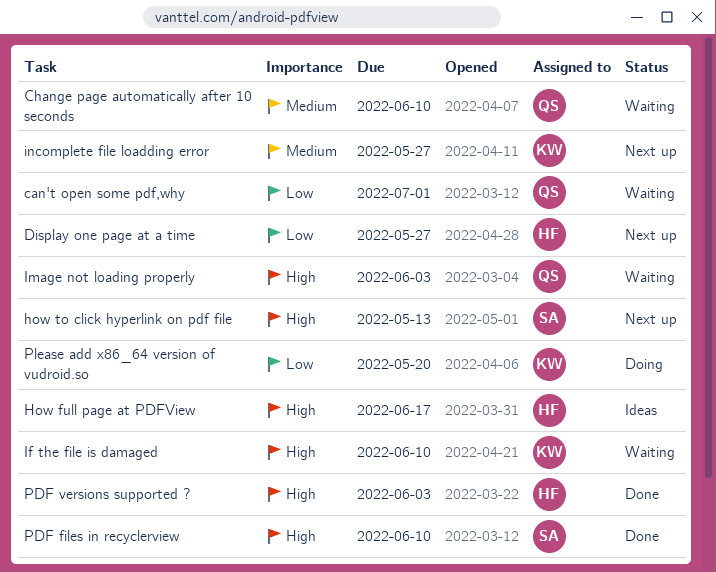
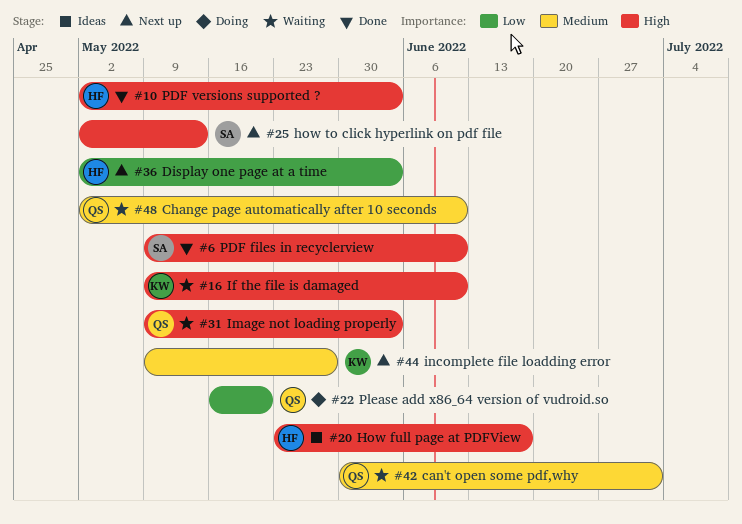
can't open some pdf,why, priority: Low -> Medium
Display one page at a time, due: May 27 -> Jun 3
Please add x86_64 version of vudroid.so, owner: KW -> QS

